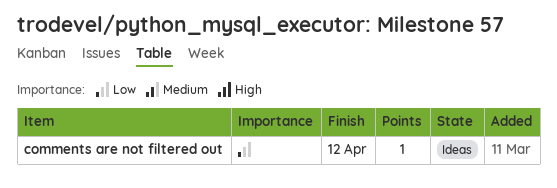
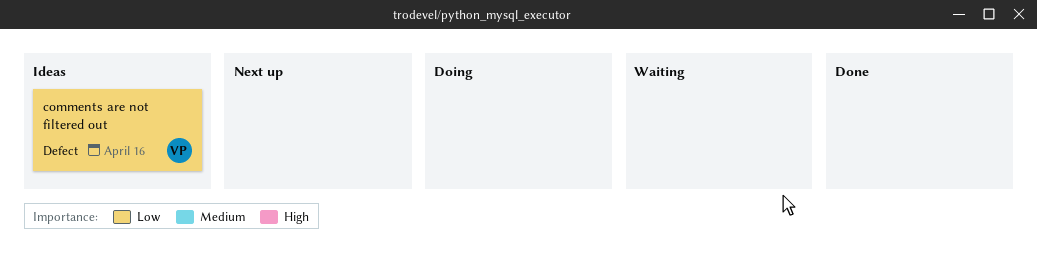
comments are not filtered out, due: Apr 12 -> Apr 16

